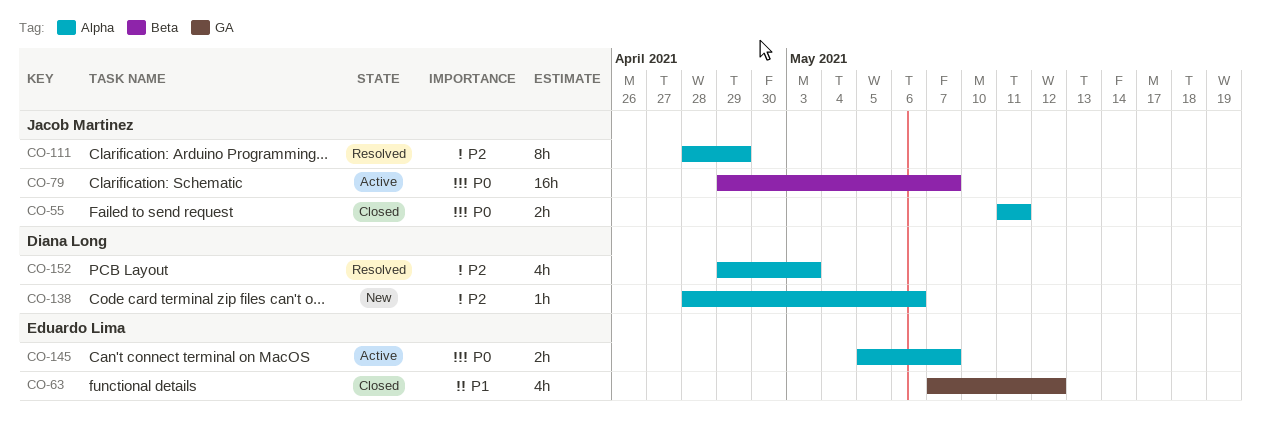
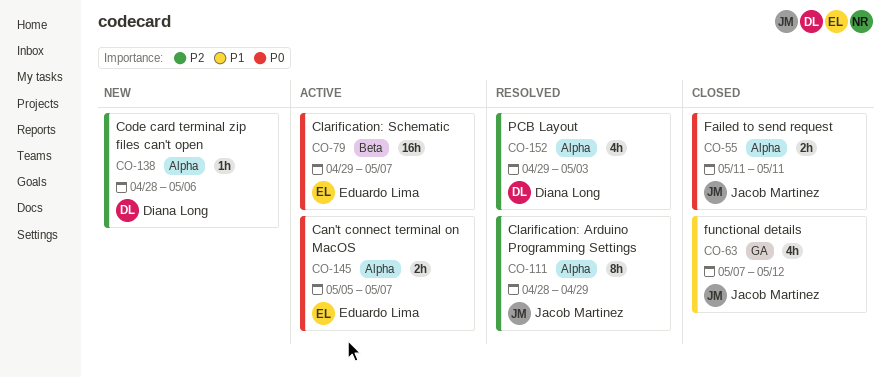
CO-63, owner: Eduardo Lima -> Jacob Martinez
CO-79, owner: Jacob Martinez -> Eduardo Lima

